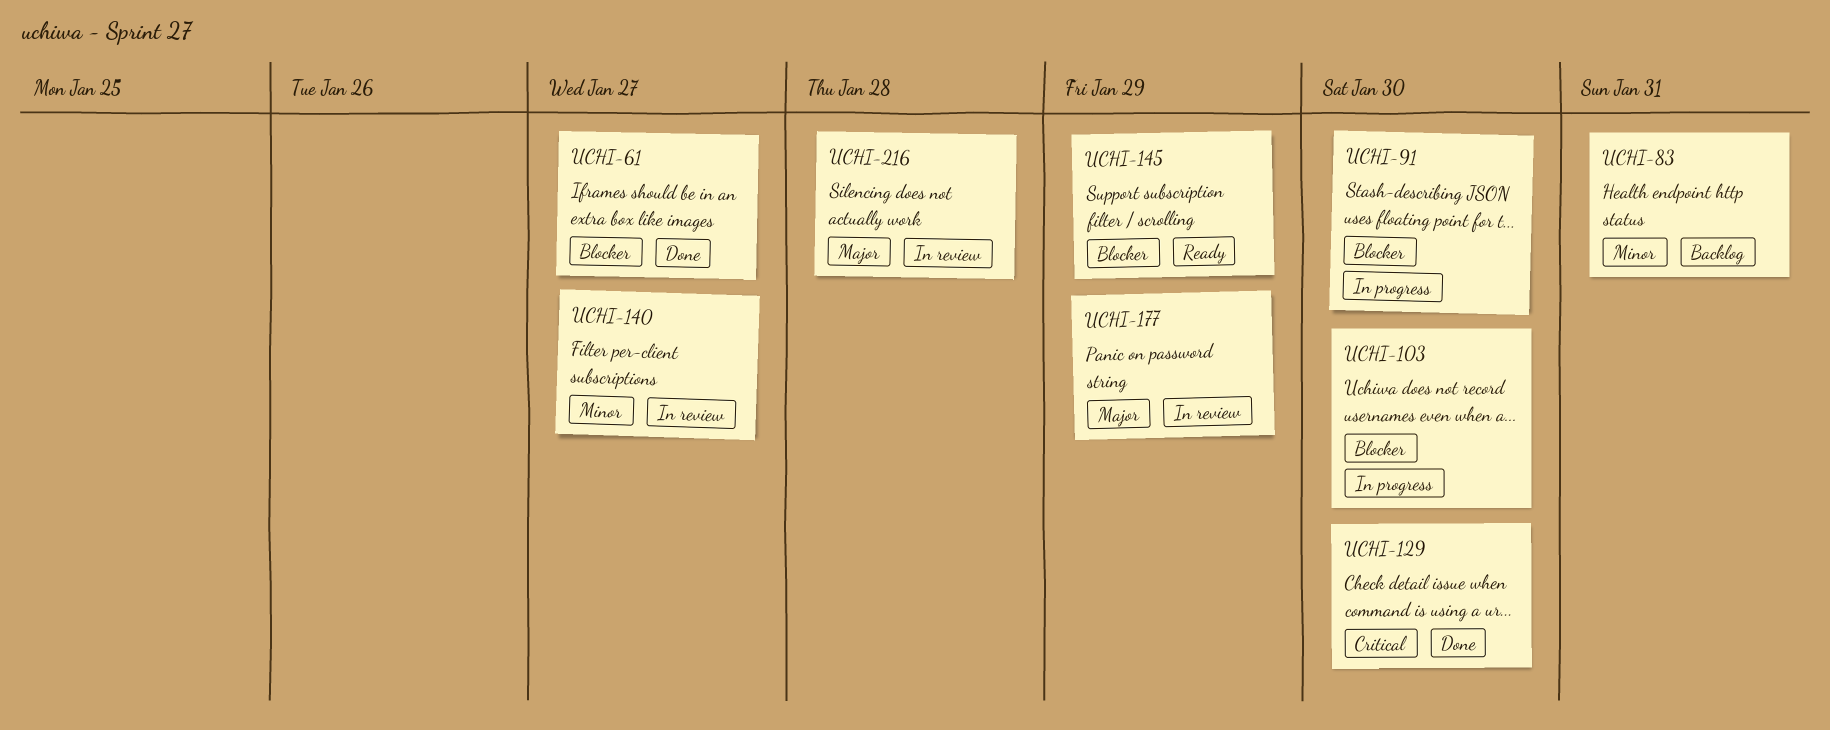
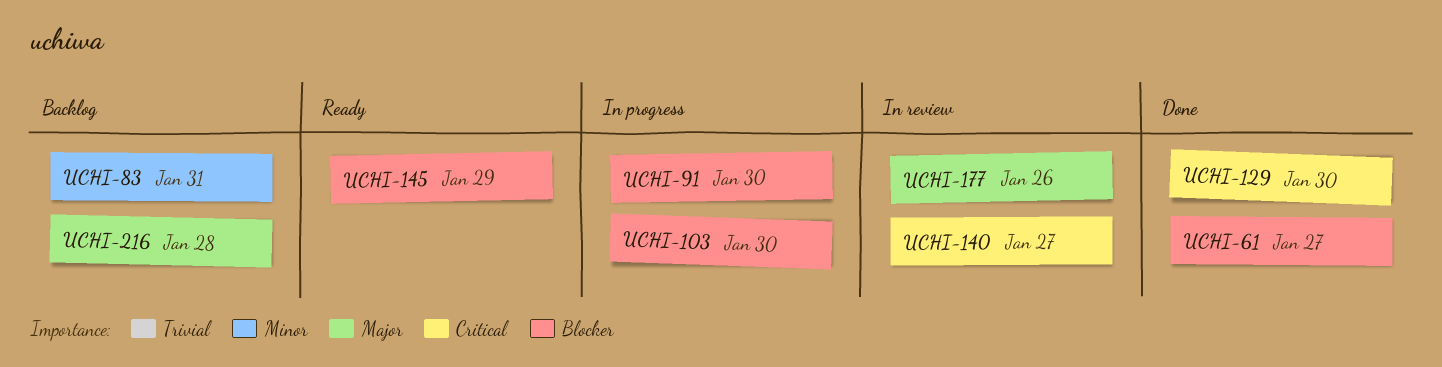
UCHI-140, priority: Minor -> Critical
UCHI-177, due: Jan 29 -> Jan 26
UCHI-216, status: In review -> Backlog

